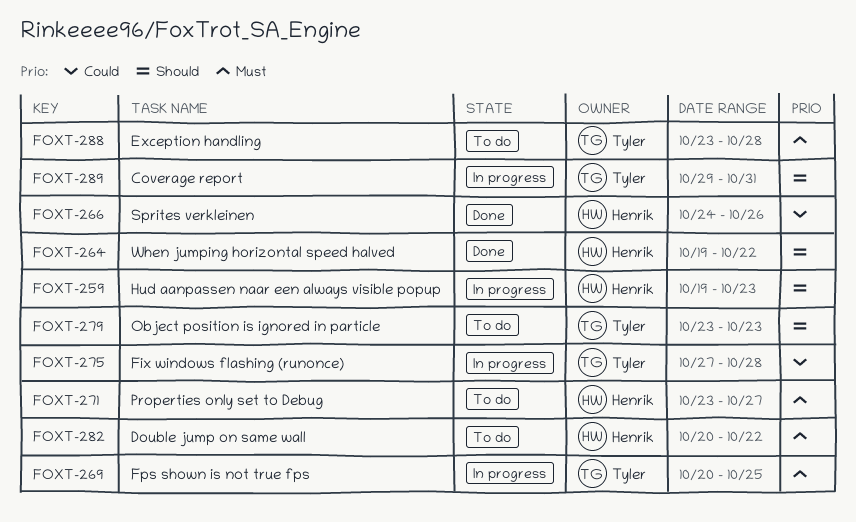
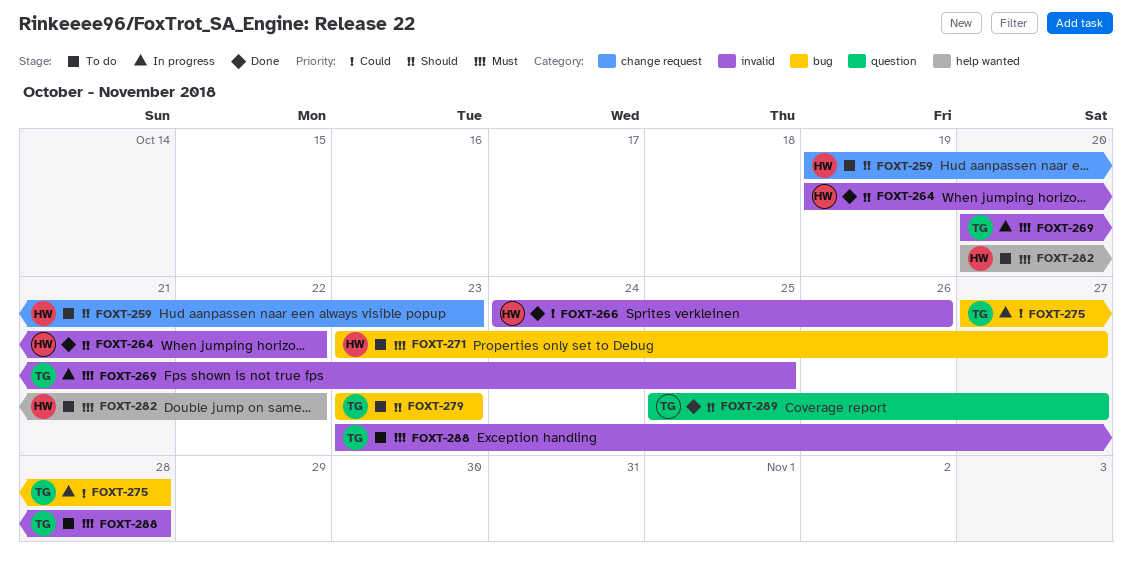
FOXT-259, status: In progress -> To do
FOXT-289, status: In progress -> Done
FOXT-289, start: Oct 29 -> Oct 25
FOXT-289, due: Oct 31 -> Oct 27

